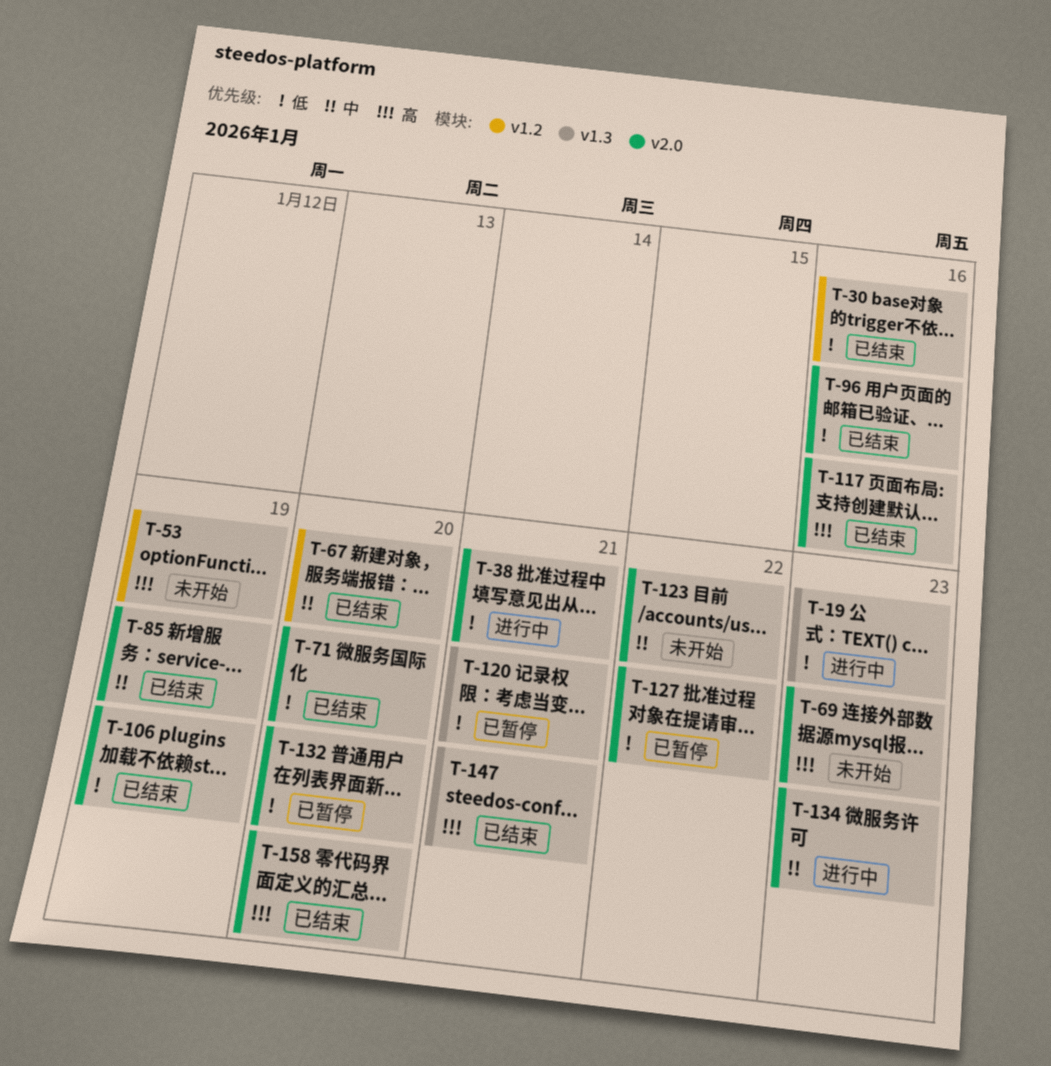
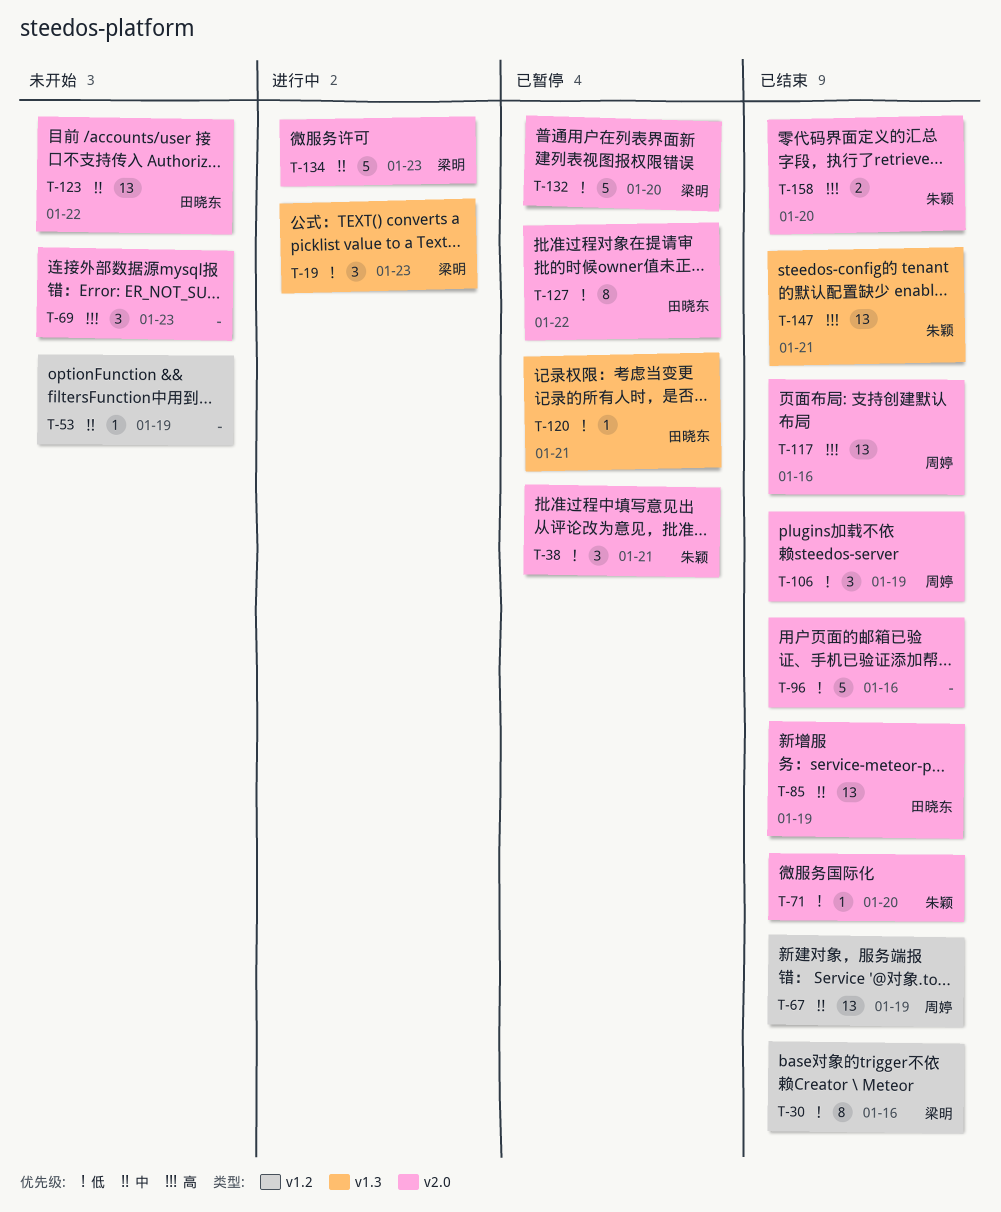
T-38, status: 进行中 -> 已暂停
T-53, priority: 高 -> 中
T-67, due: Jan 20 -> Jan 19

